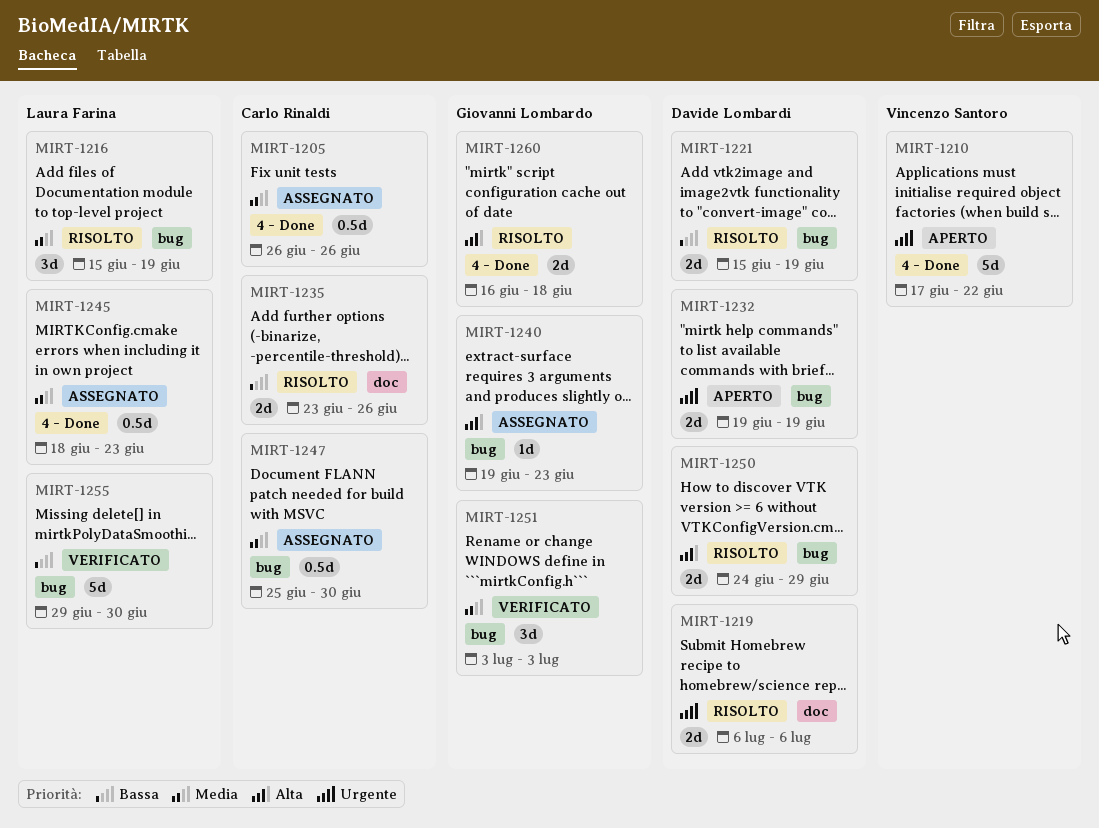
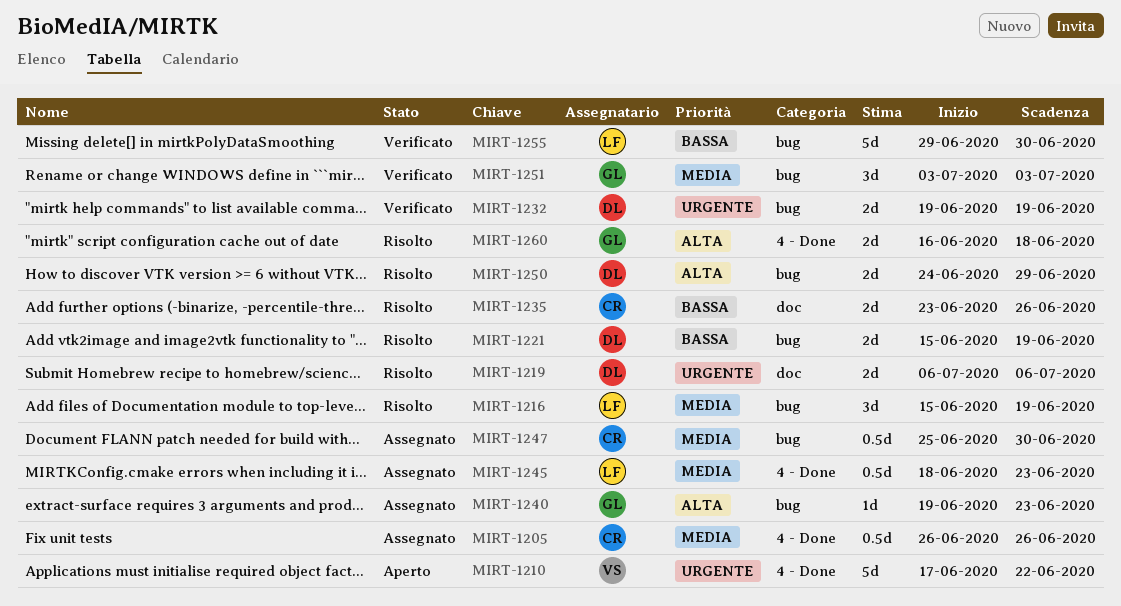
MIRT-1232, status: Aperto -> Verificato

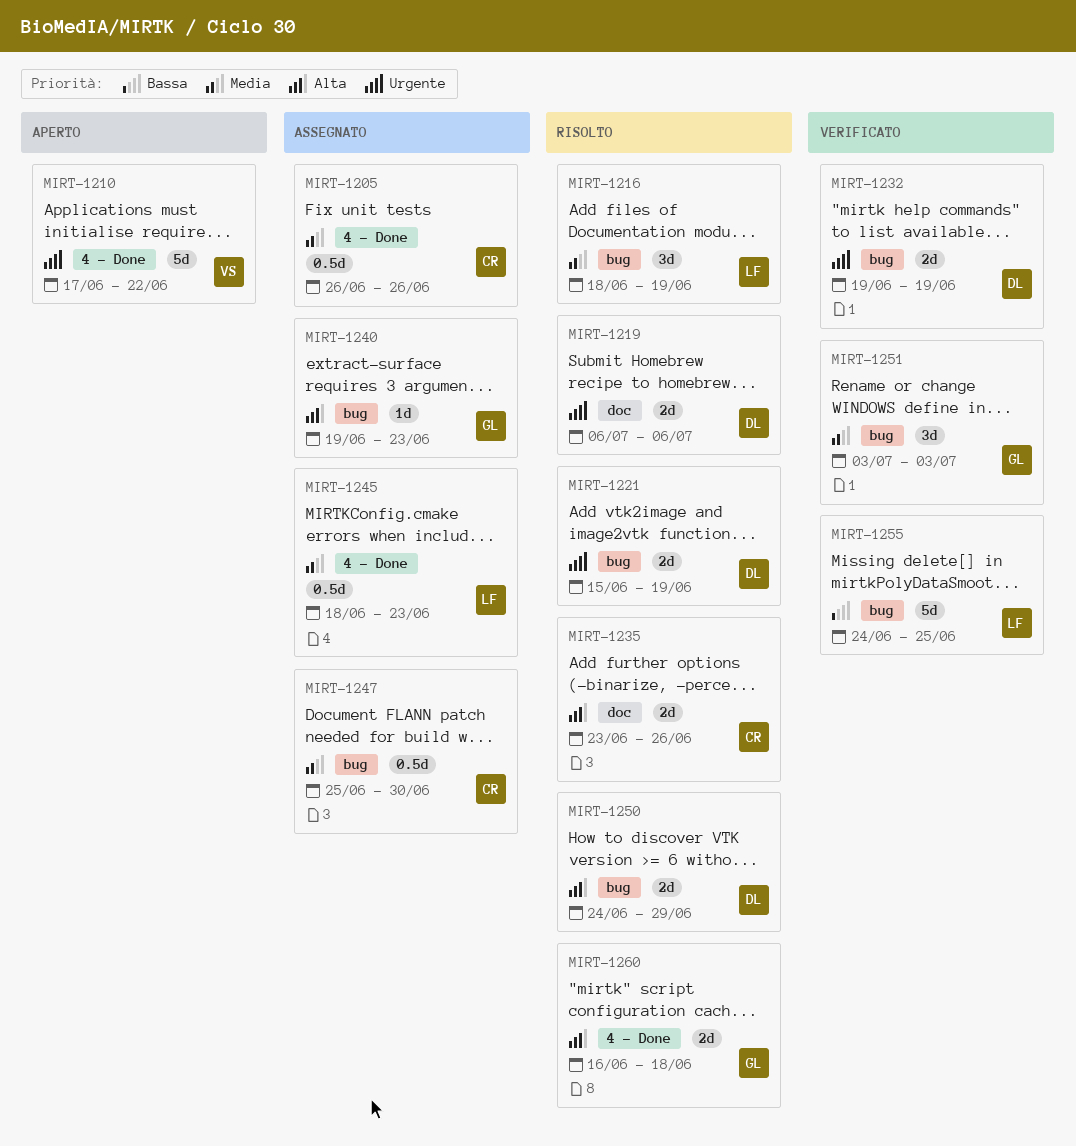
MIRT-1216, start: Jun 15 -> Jun 18
MIRT-1221, priority: Bassa -> Urgente
MIRT-1235, priority: Bassa -> Alta
MIRT-1255, start: Jun 29 -> Jun 24
MIRT-1255, due: Jun 30 -> Jun 25

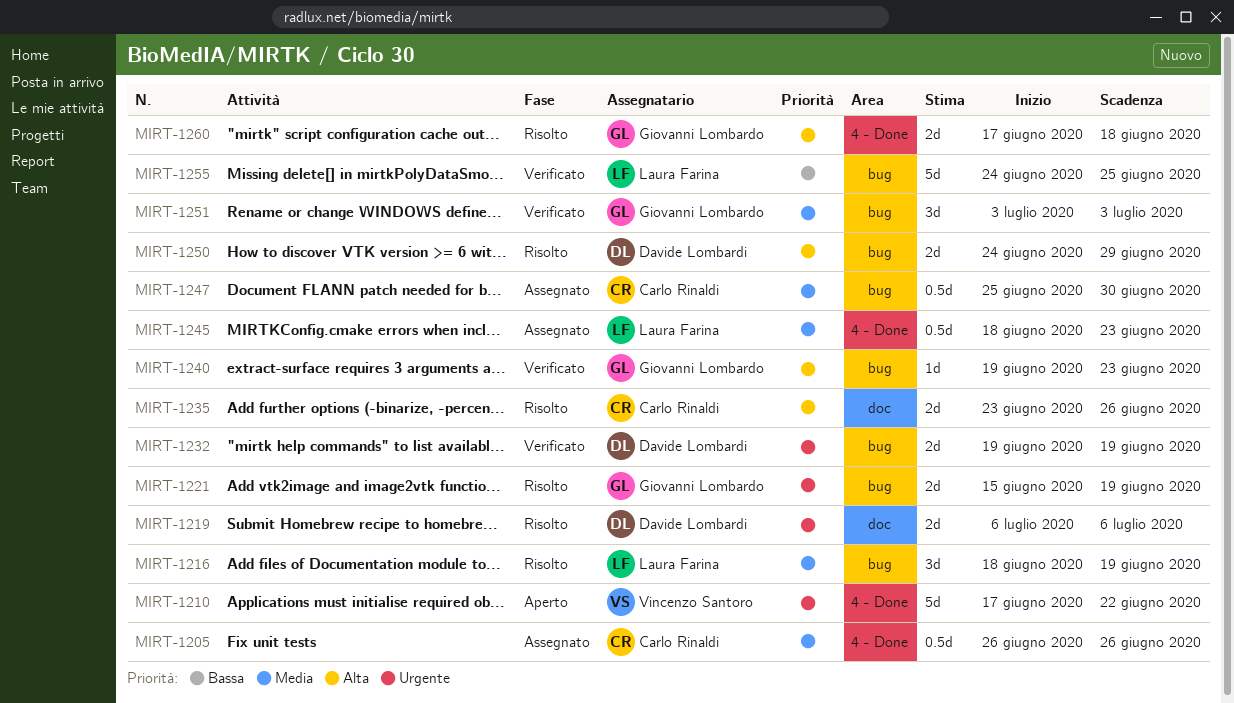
MIRT-1221, owner: Davide Lombardi -> Giovanni Lombardo
MIRT-1240, status: Assegnato -> Verificato
MIRT-1260, start: Jun 16 -> Jun 17

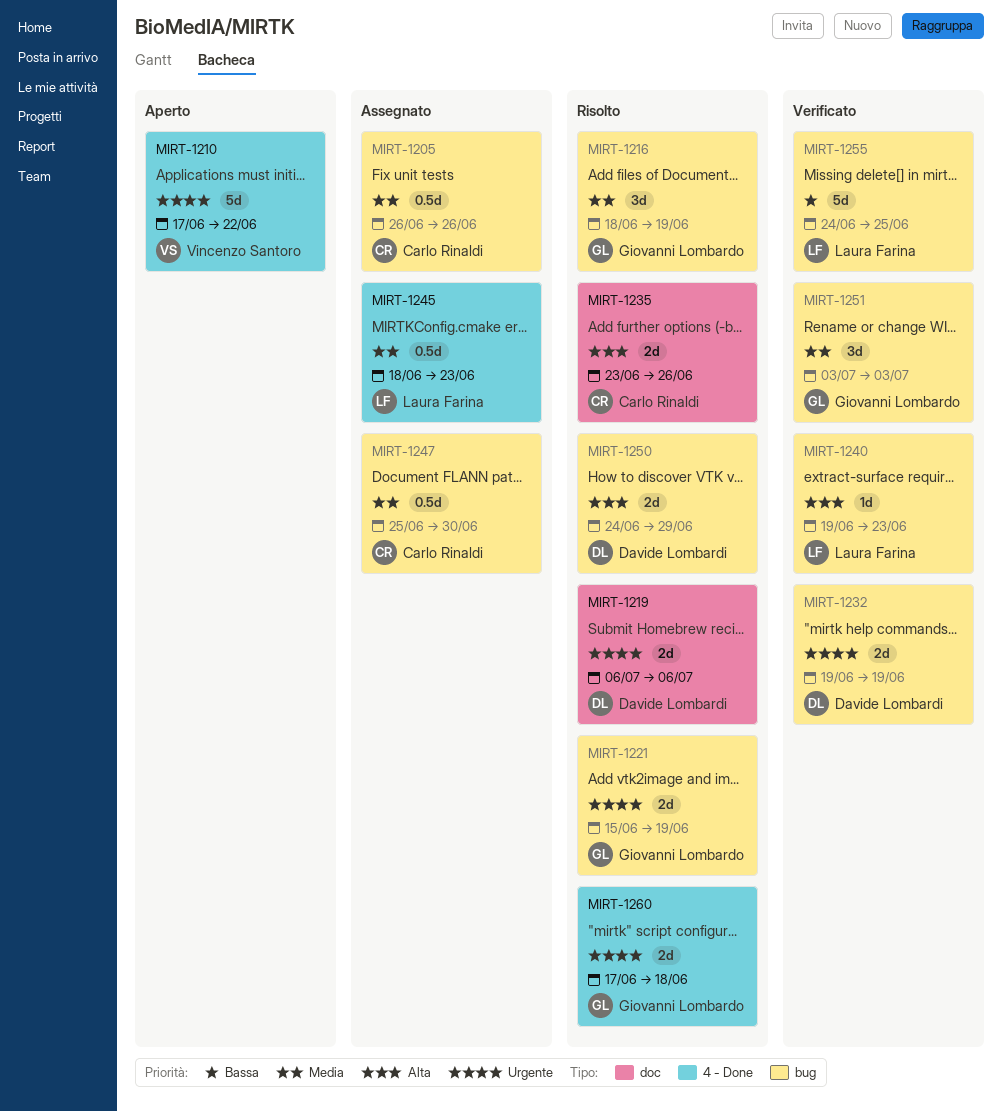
MIRT-1205, label: 4 - Done -> bug
MIRT-1216, owner: Laura Farina -> Giovanni Lombardo
MIRT-1240, owner: Giovanni Lombardo -> Laura Farina
MIRT-1260, priority: Alta -> Urgente

